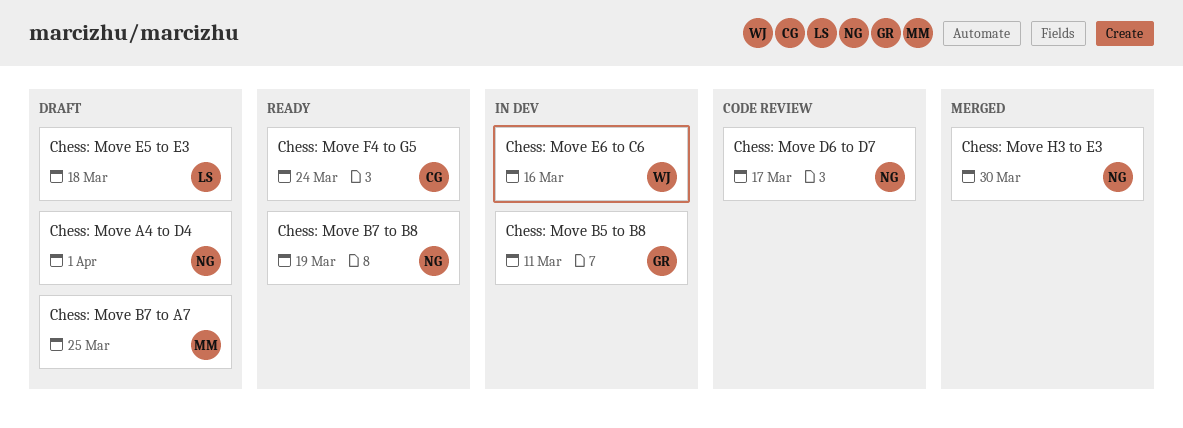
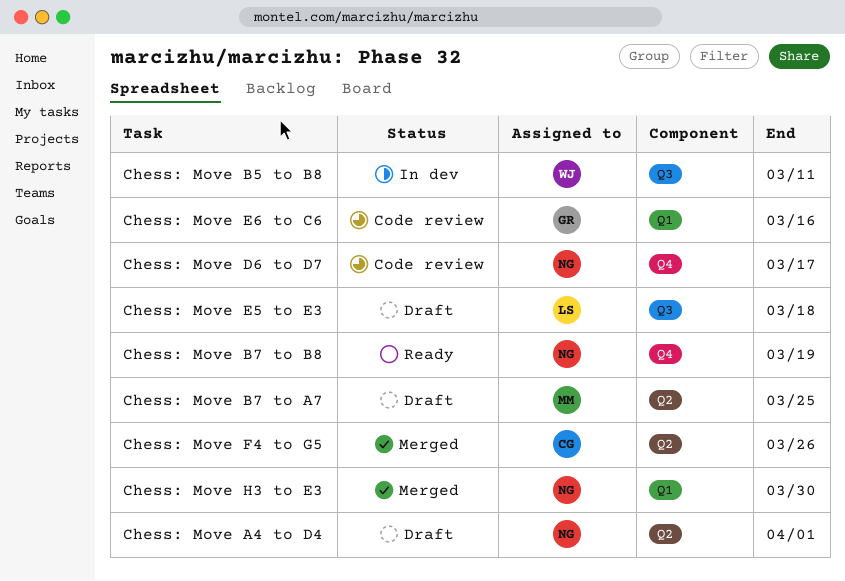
Chess: Move B5 to B8, owner: GR -> WJ
Chess: Move E6 to C6, status: In dev -> Code review
Chess: Move E6 to C6, owner: WJ -> GR
Chess: Move F4 to G5, status: Ready -> Merged
Chess: Move F4 to G5, due: Mar 24 -> Mar 26

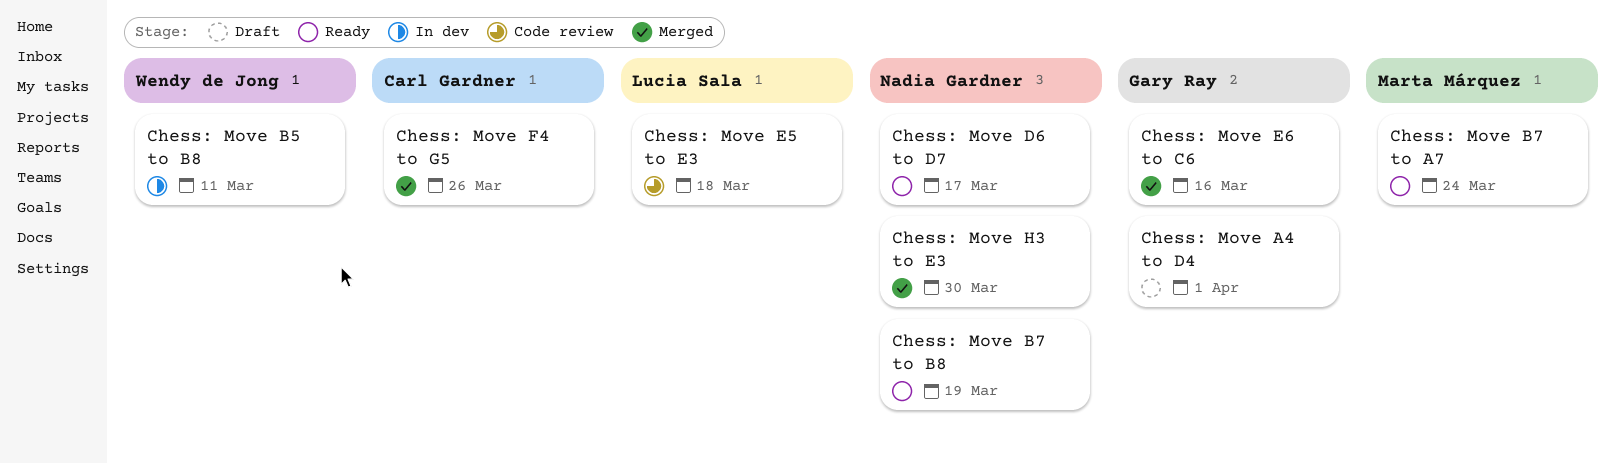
Chess: Move A4 to D4, owner: Nadia Gardner -> Gary Ray
Chess: Move B7 to A7, status: Draft -> Ready
Chess: Move B7 to A7, due: Mar 25 -> Mar 24
Chess: Move D6 to D7, status: Code review -> Ready
Chess: Move E5 to E3, status: Draft -> Code review
Chess: Move E6 to C6, status: Code review -> Merged

